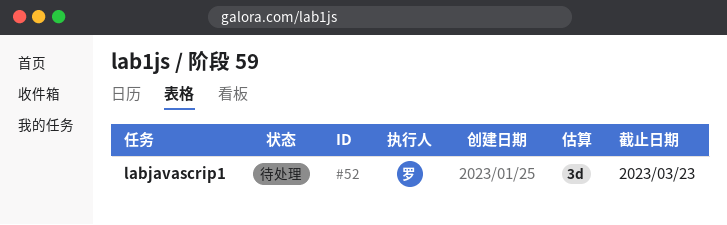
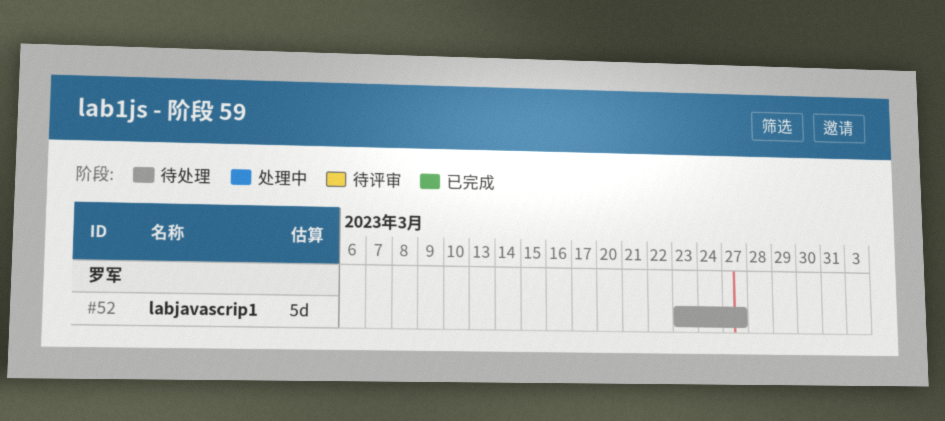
#52, estimate: 3d -> 5d
#52, due: Mar 23 -> Mar 27

